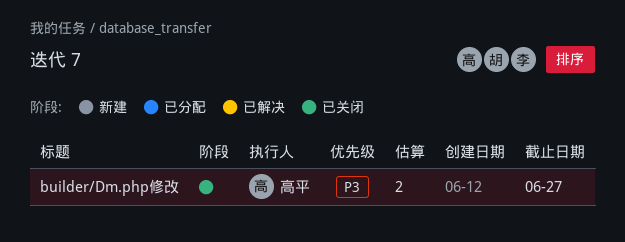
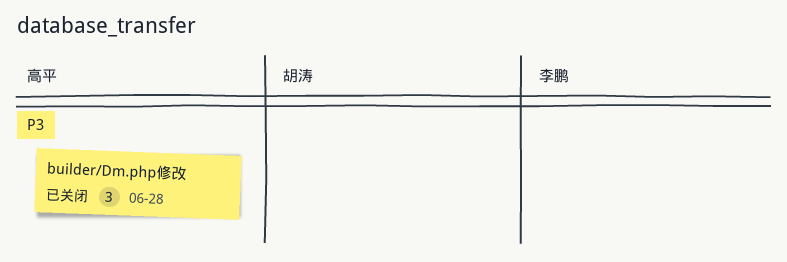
builder/Dm.php修改, estimate: 2 -> 3
builder/Dm.php修改, due: Jun 27 -> Jun 28

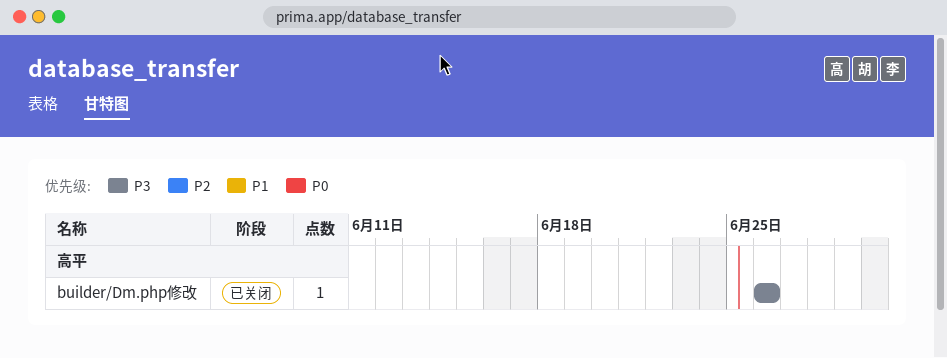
builder/Dm.php修改, estimate: 3 -> 1
builder/Dm.php修改, due: Jun 28 -> Jun 26

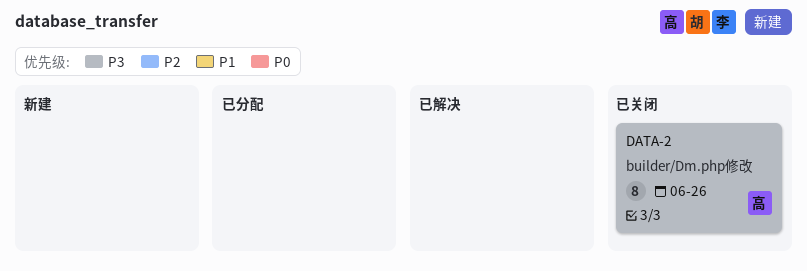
builder/Dm.php修改, estimate: 1 -> 8

